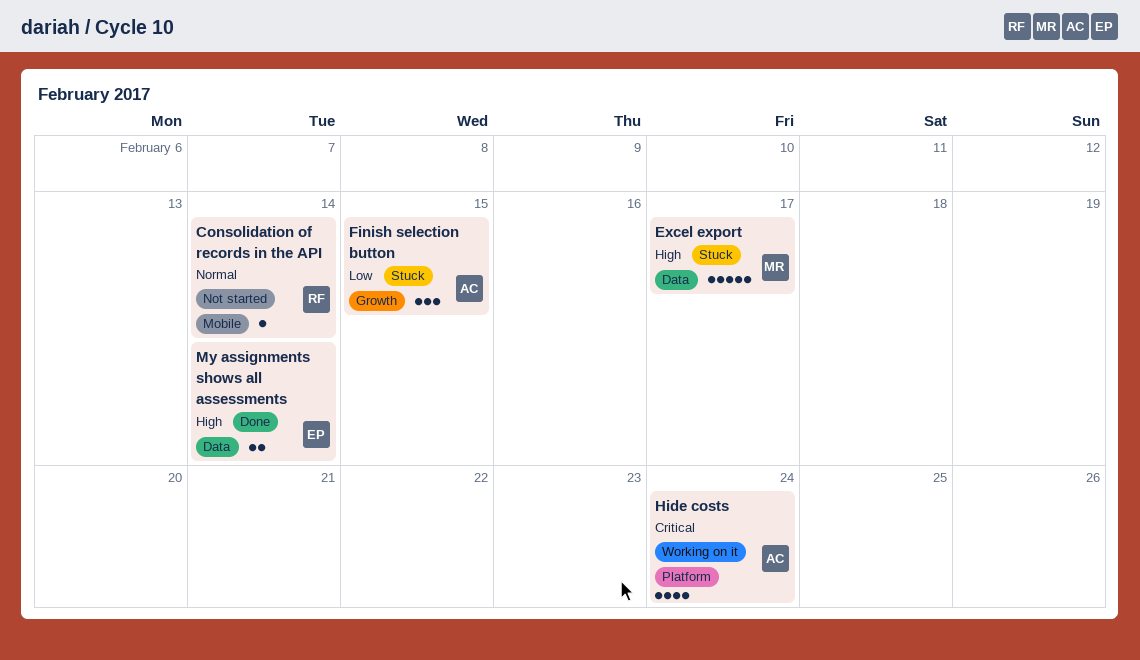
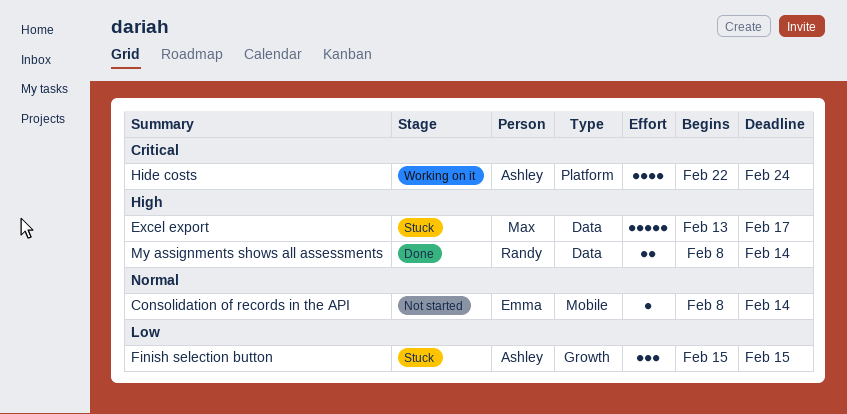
Consolidation of records in the API, owner: Randy -> Emma
My assignments shows all assessments, owner: Emma -> Randy

